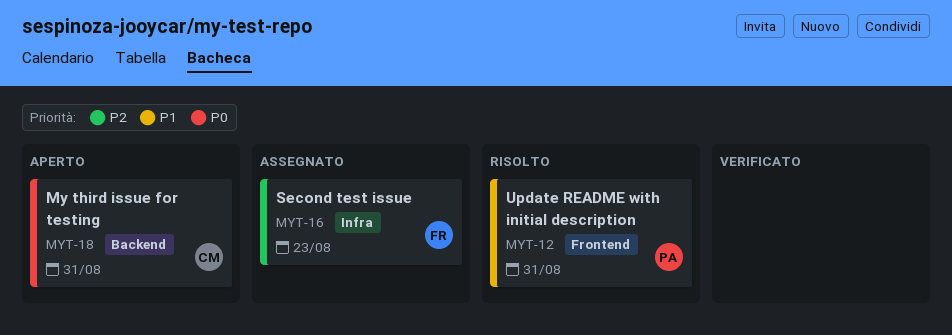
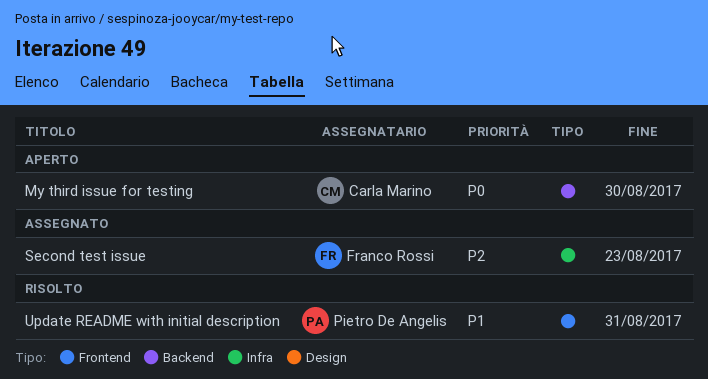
My third issue for testing, due: Aug 31 -> Aug 30

